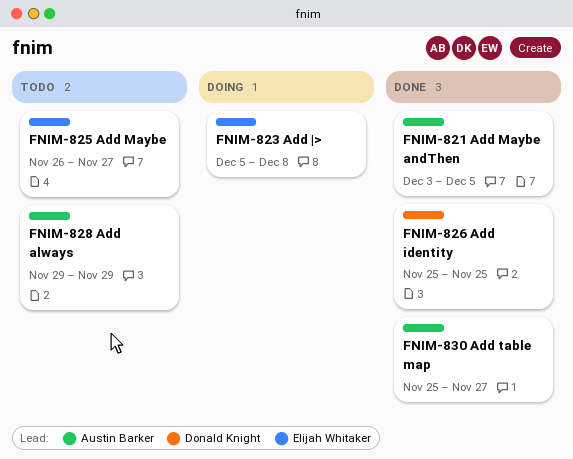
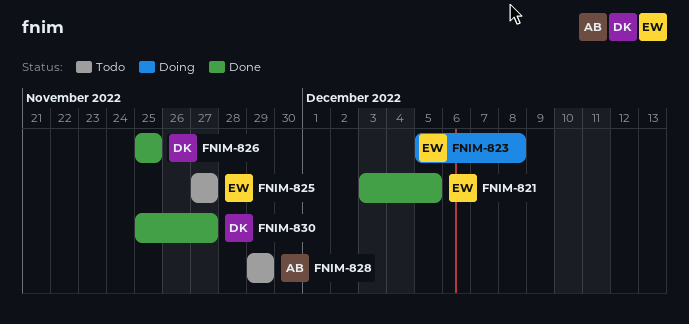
FNIM-821, owner: Austin Barker -> Elijah Whitaker
FNIM-825, start: Nov 26 -> Nov 27
FNIM-830, owner: Austin Barker -> Donald Knight

